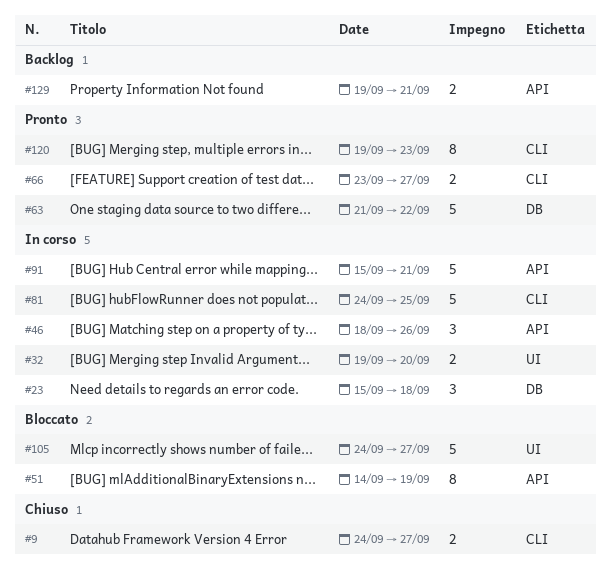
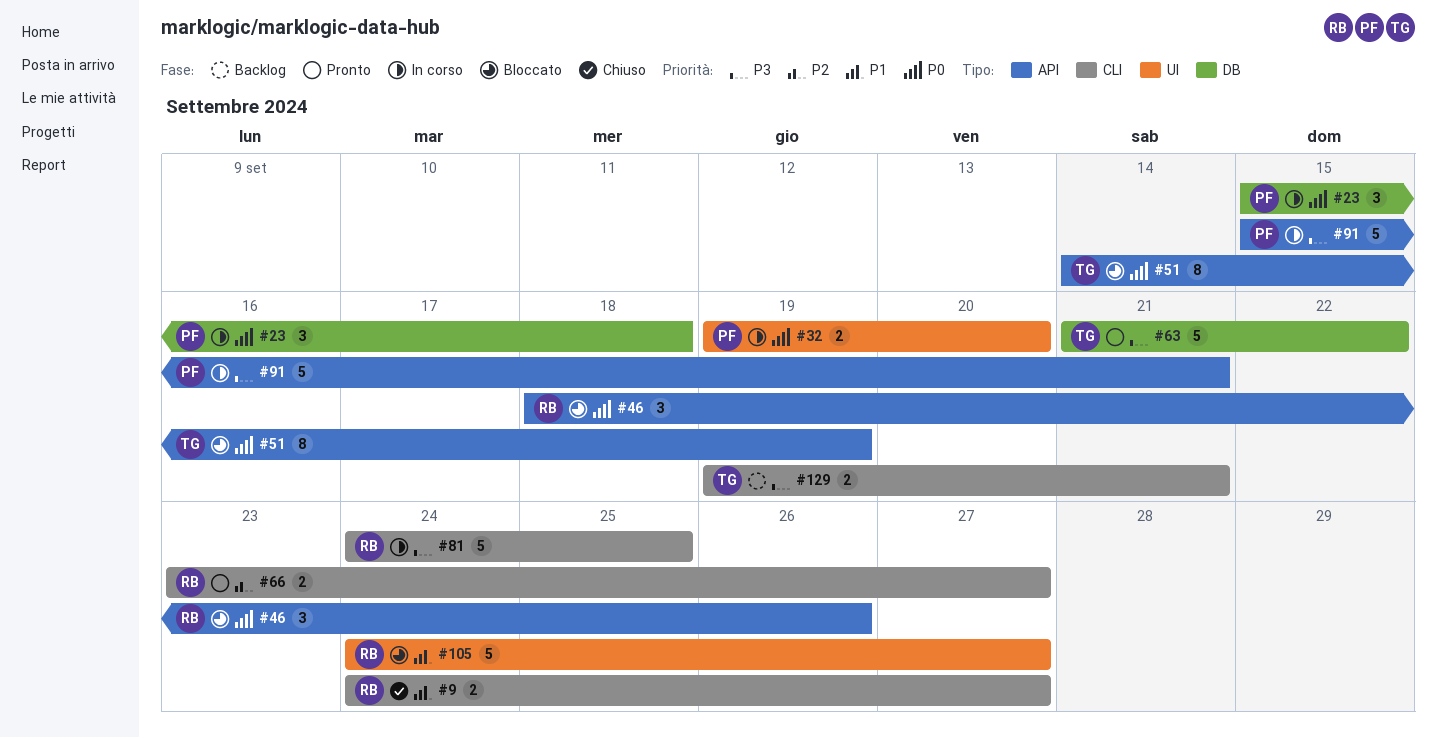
#46, status: In corso -> Bloccato
#120: present -> none
#129, label: API -> CLI

